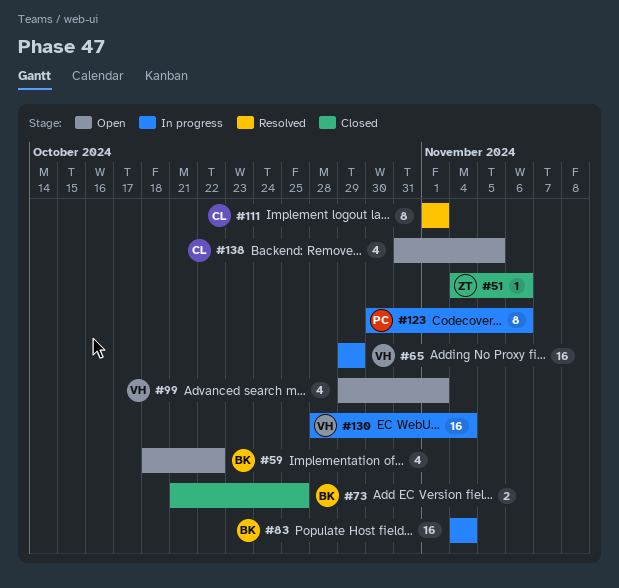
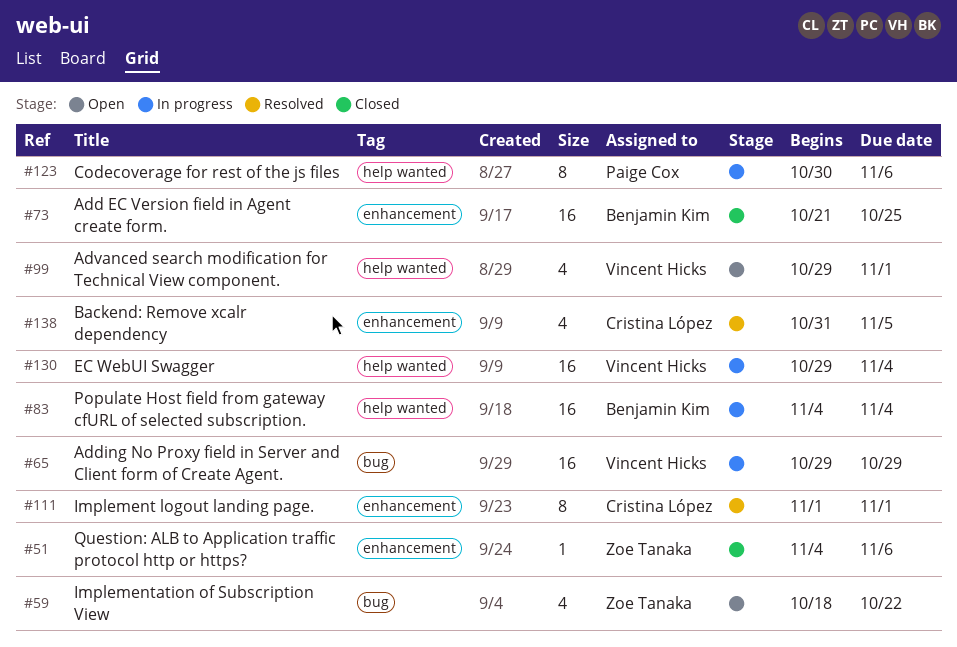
#59, owner: Benjamin Kim -> Zoe Tanaka
#73, estimate: 2 -> 16
#130, start: Oct 28 -> Oct 29
#138, status: Open -> Resolved

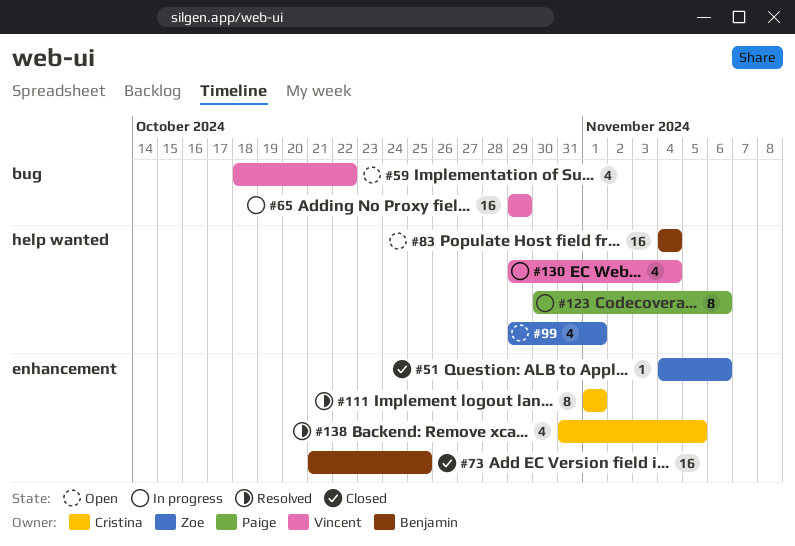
#59, owner: Zoe Tanaka -> Vincent Hicks
#83, status: In progress -> Open
#99, owner: Vincent Hicks -> Zoe Tanaka
#130, estimate: 16 -> 4

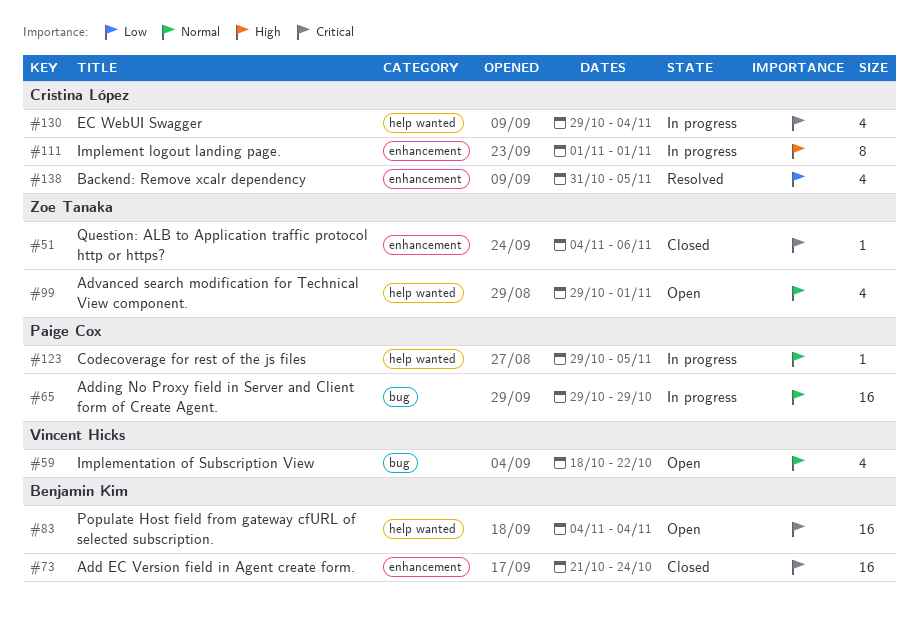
#65, owner: Vincent Hicks -> Paige Cox
#73, due: Oct 25 -> Oct 24
#111, status: Resolved -> In progress
#123, estimate: 8 -> 1
#123, start: Oct 30 -> Oct 29
#123, due: Nov 6 -> Nov 5
#130, owner: Vincent Hicks -> Cristina López

